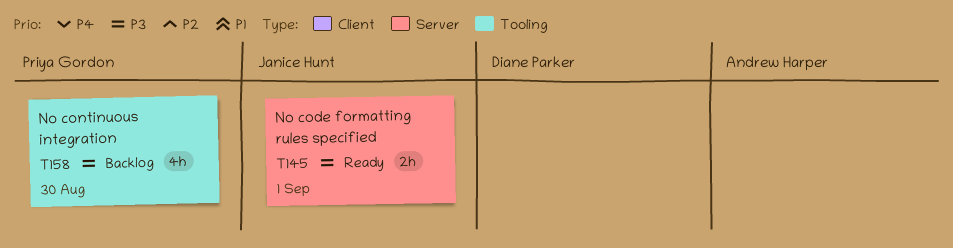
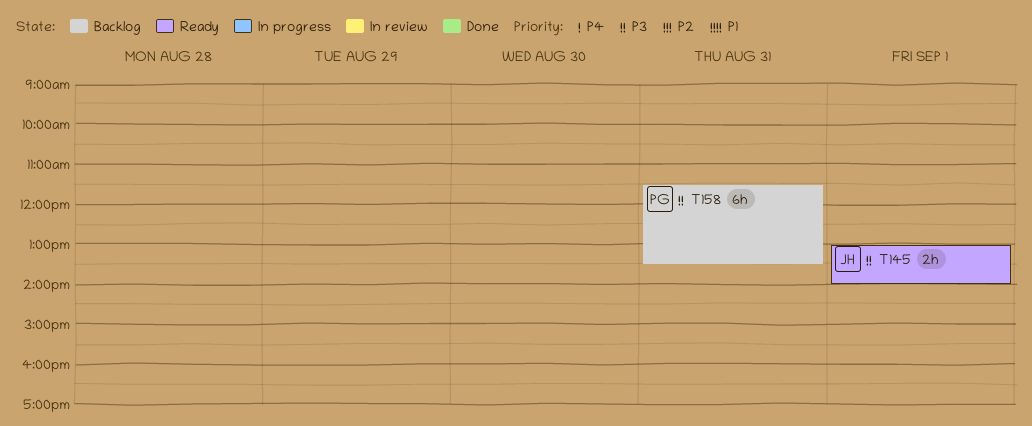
T158, estimate: 4h -> 6h
T158, day: Aug 30 -> Aug 31

